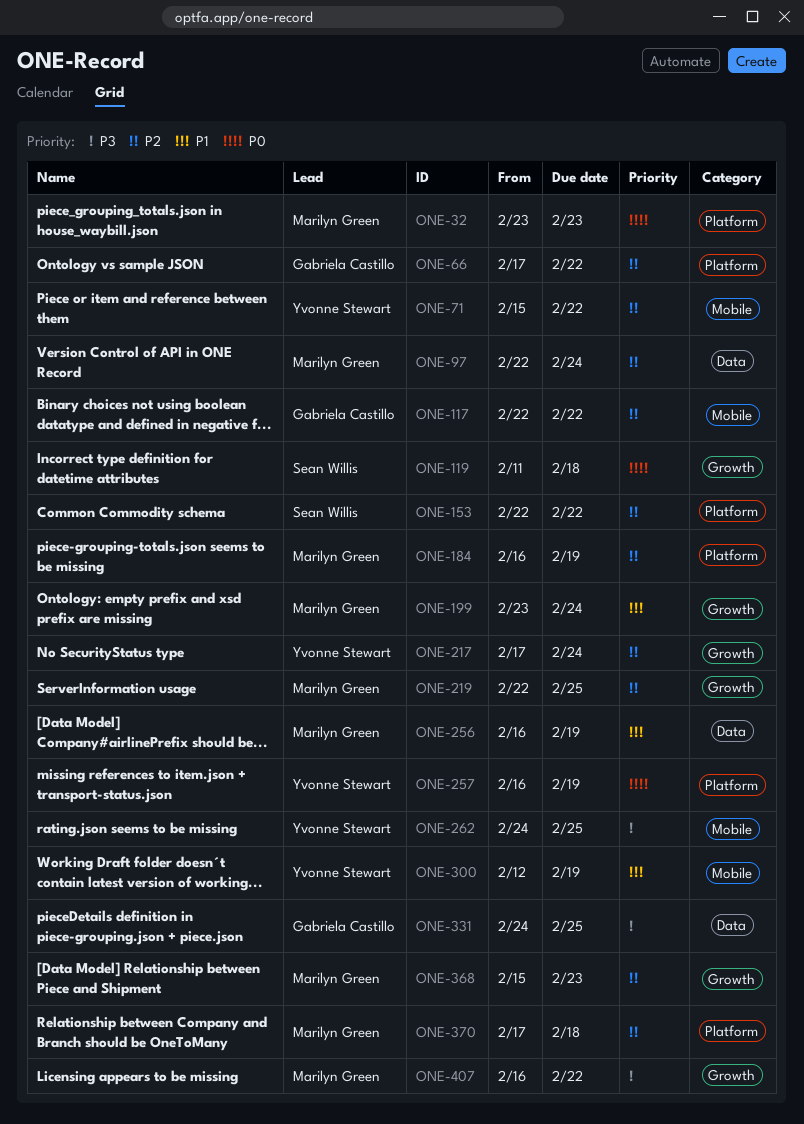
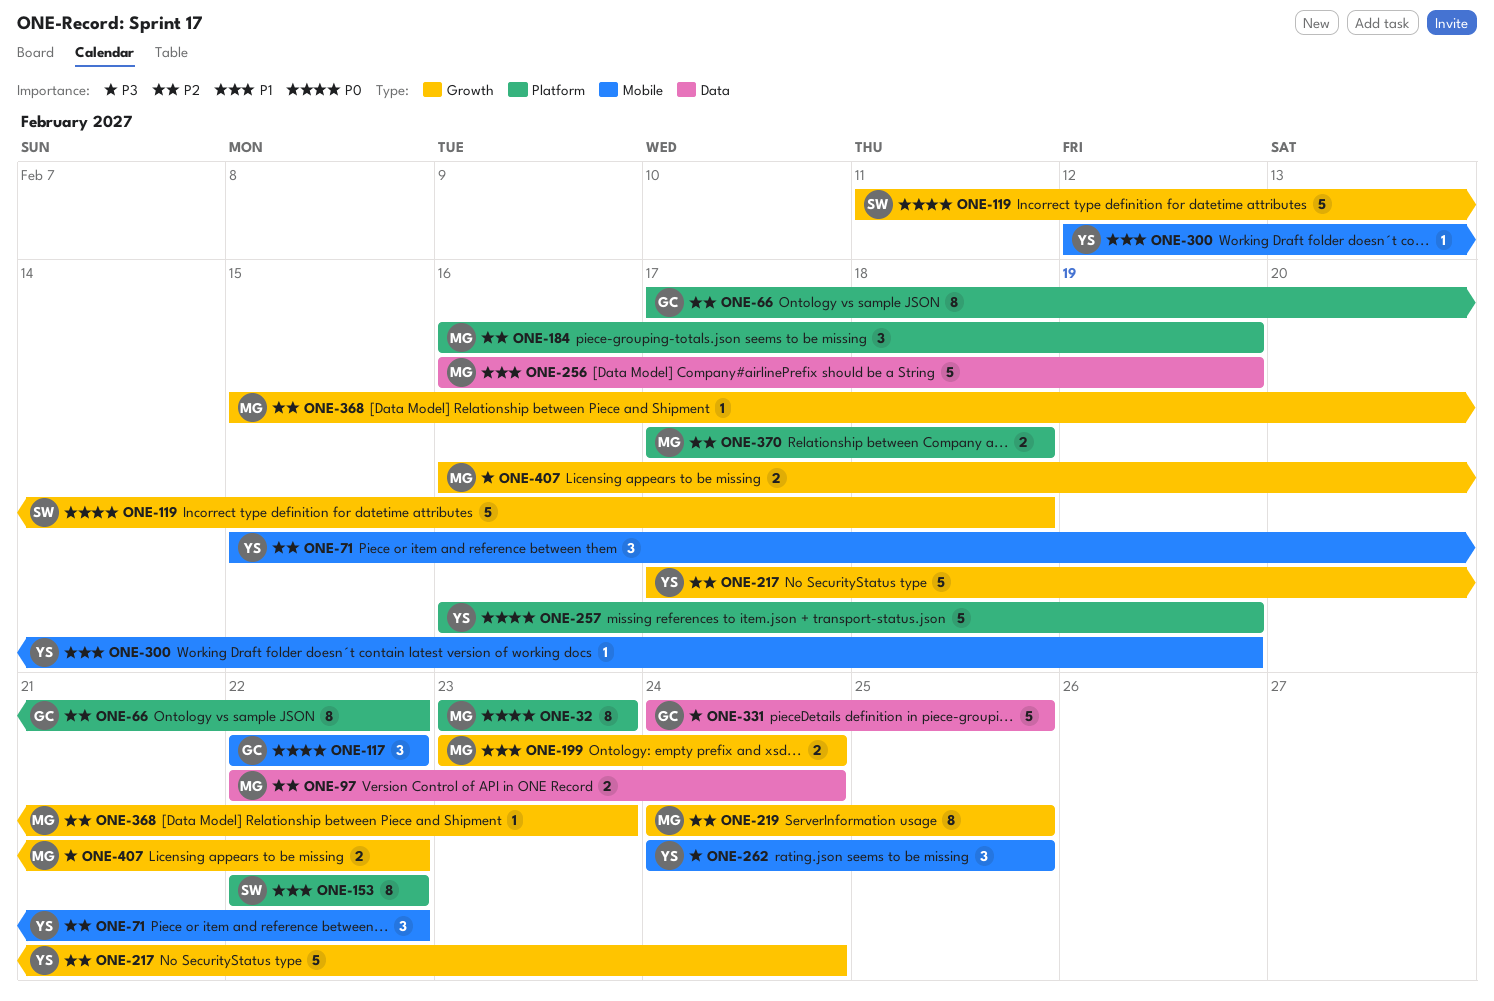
ONE-117, priority: P2 -> P0
ONE-153, priority: P2 -> P1
ONE-219, start: Feb 22 -> Feb 24

